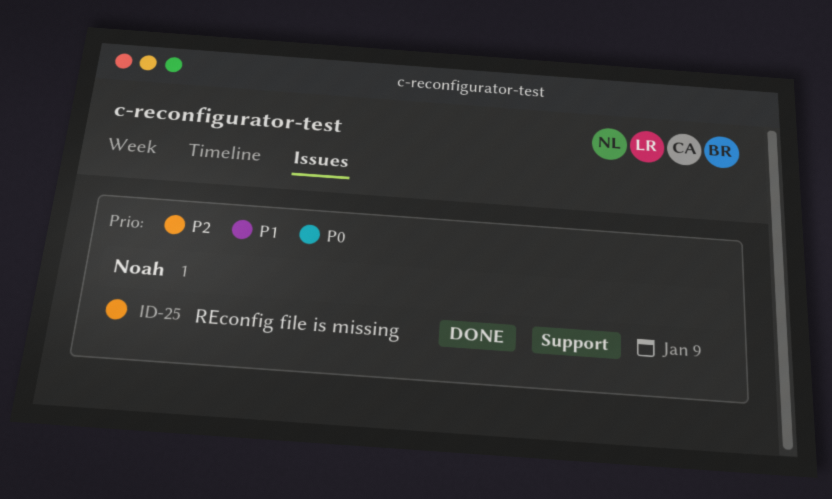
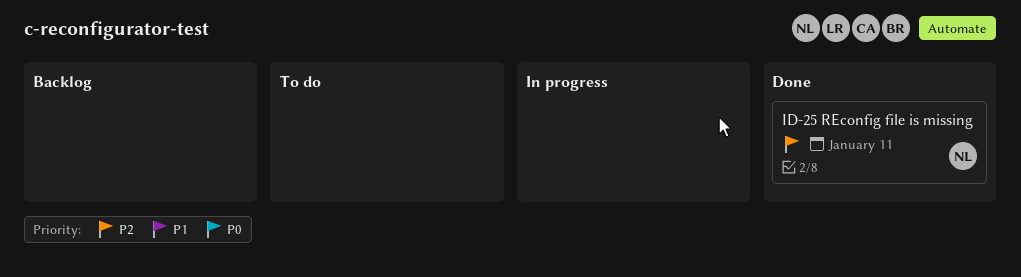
ID-25, due: Jan 9 -> Jan 11

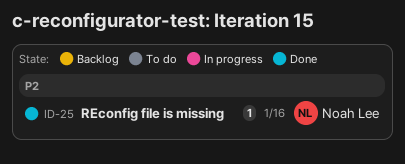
ID-25, due: Jan 11 -> Jan 16

